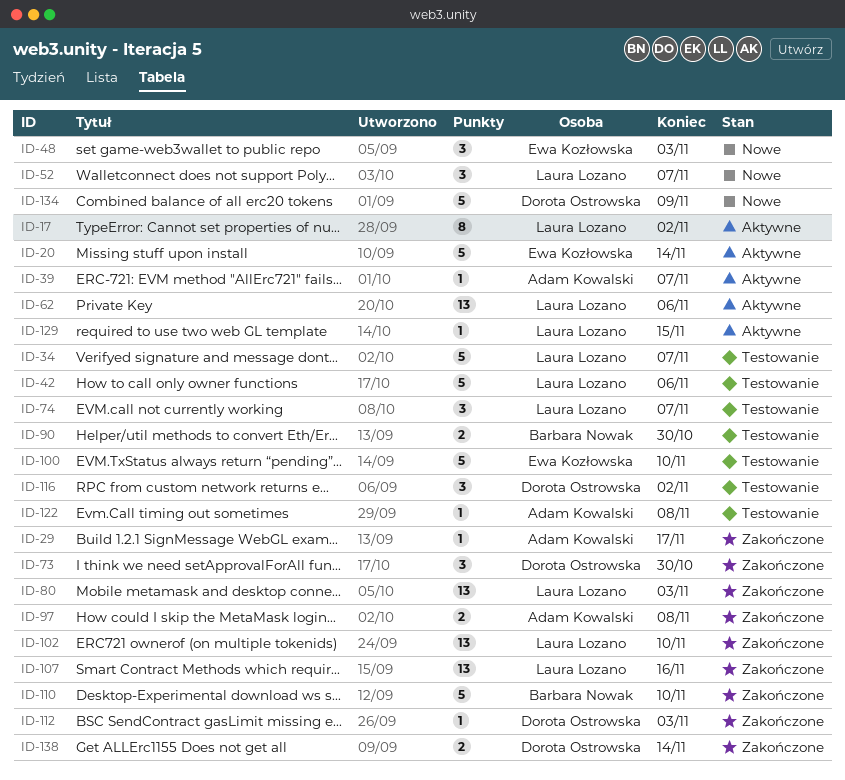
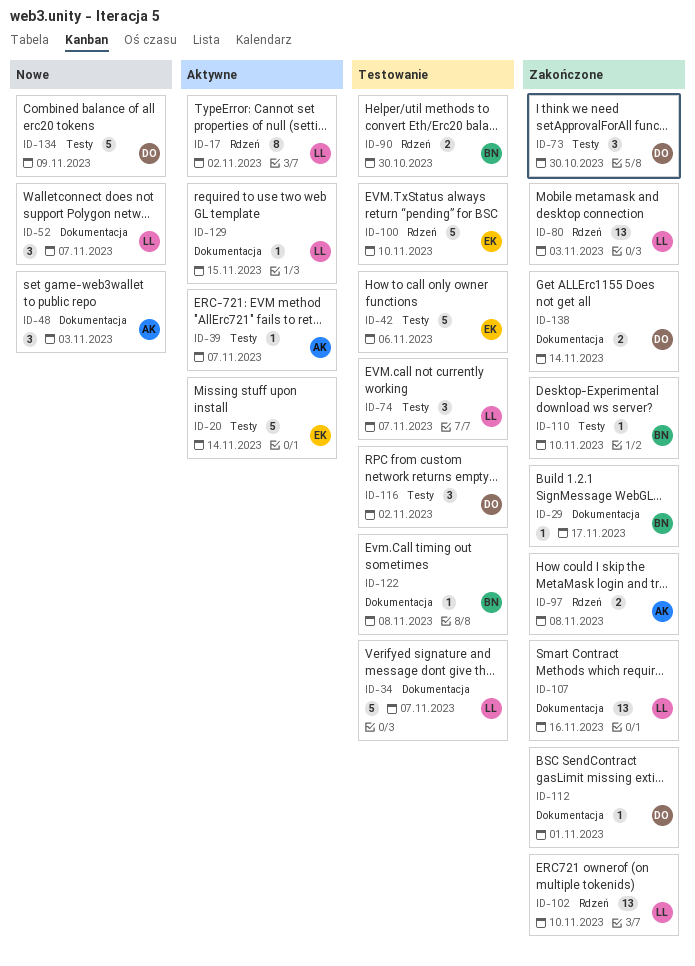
ID-29, owner: Adam Kowalski -> Barbara Nowak
ID-42, owner: Laura Lozano -> Ewa Kozłowska
ID-48, owner: Ewa Kozłowska -> Adam Kowalski
ID-62: present -> none
ID-110, estimate: 5 -> 1
ID-112, due: Nov 3 -> Nov 1
ID-122, owner: Adam Kowalski -> Barbara Nowak

